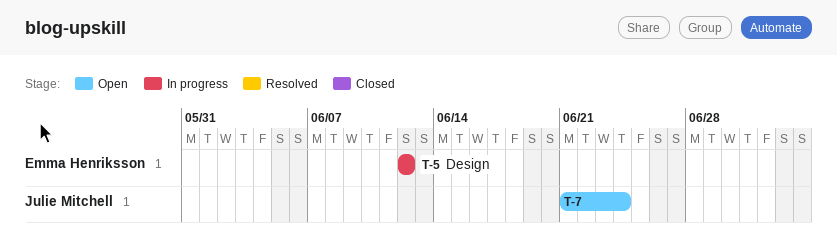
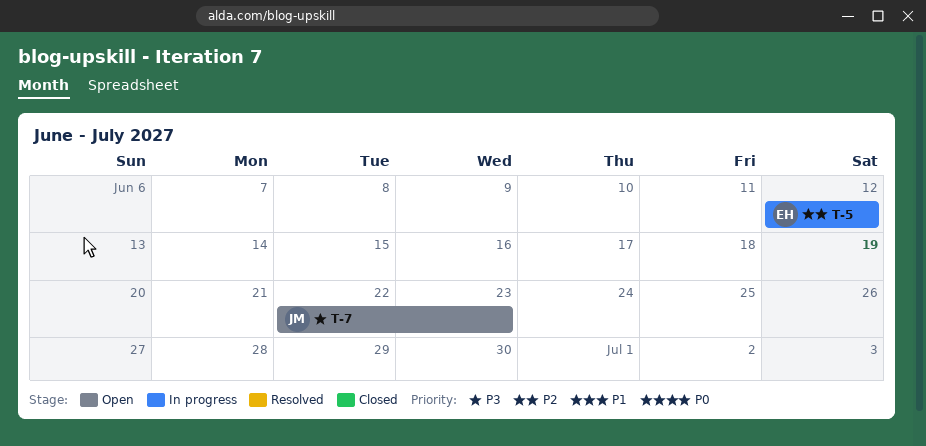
T-7, start: Jun 21 -> Jun 22
T-7, due: Jun 24 -> Jun 23

